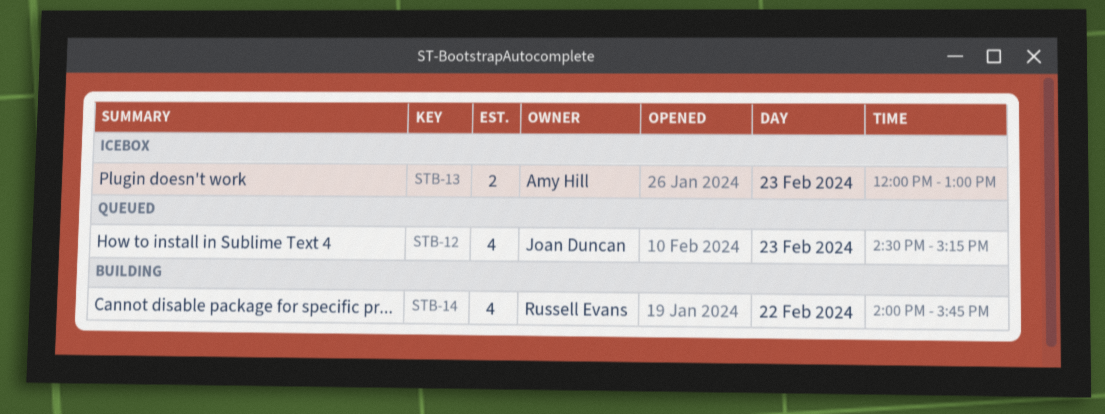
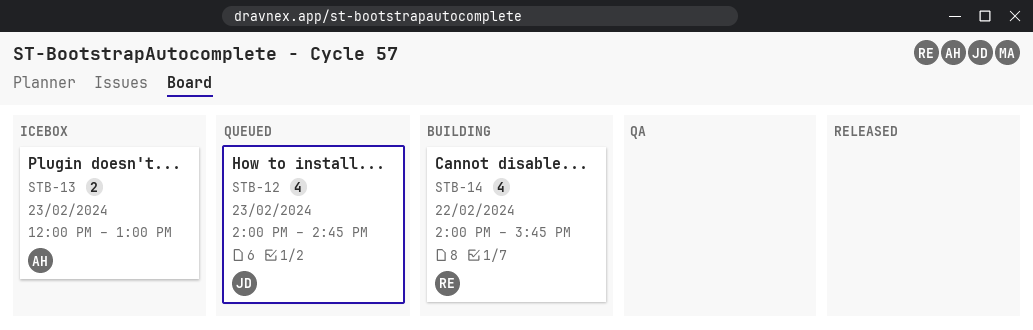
STB-12, begins: 14:30 -> 14:00
STB-12, ends: 15:15 -> 14:45

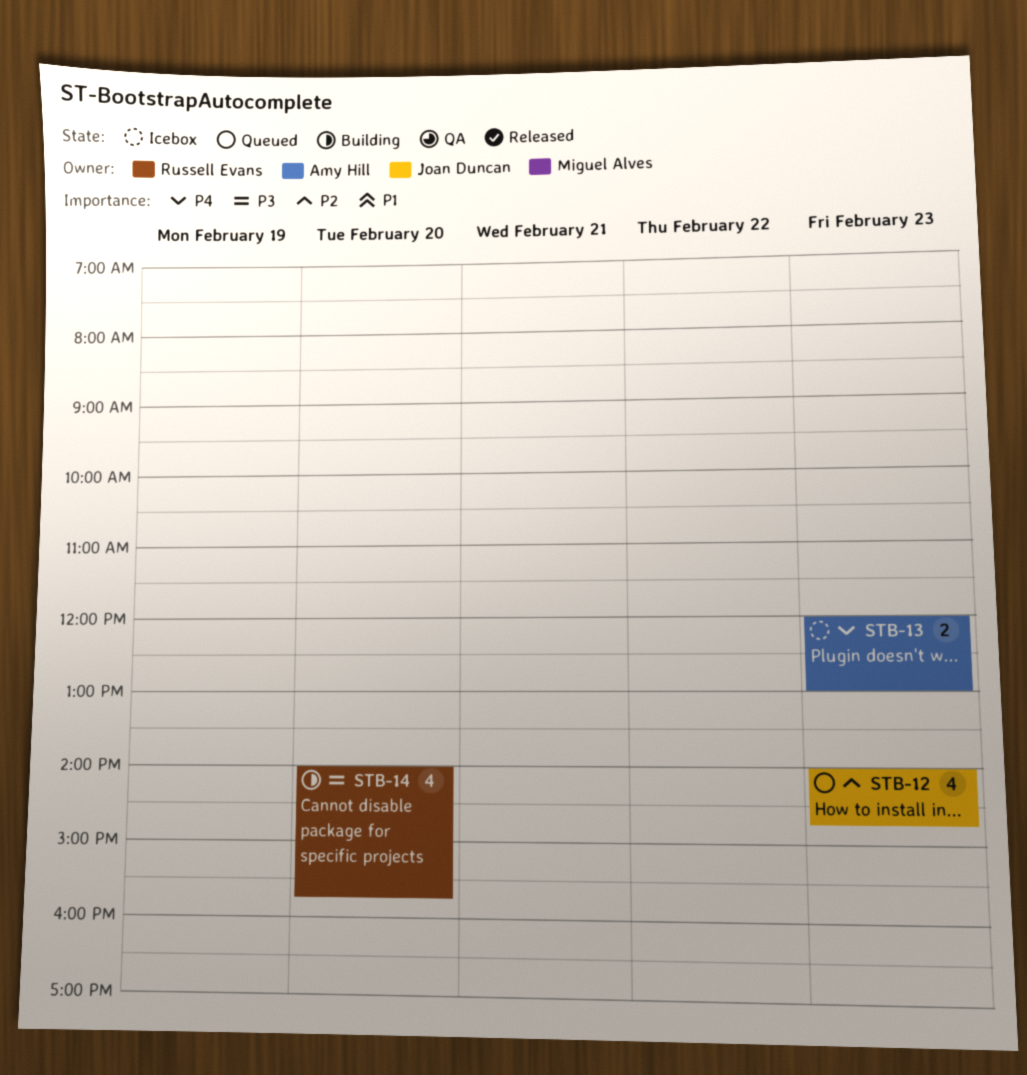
STB-14, day: Feb 22 -> Feb 20

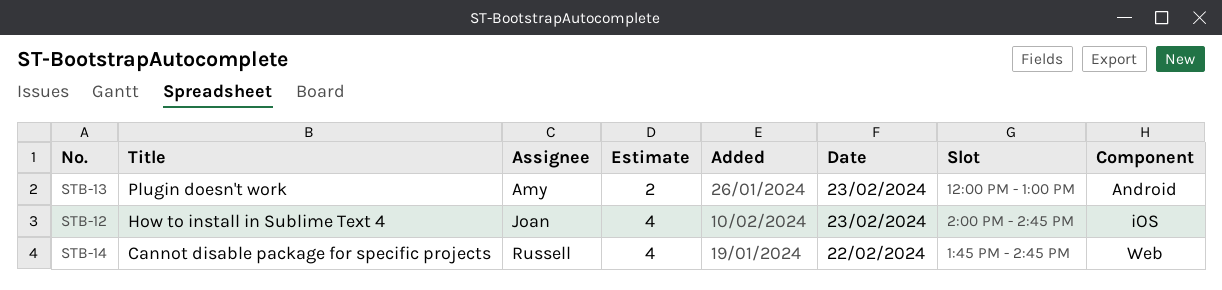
STB-14, day: Feb 20 -> Feb 22
STB-14, begins: 14:00 -> 13:45
STB-14, ends: 15:45 -> 14:45

